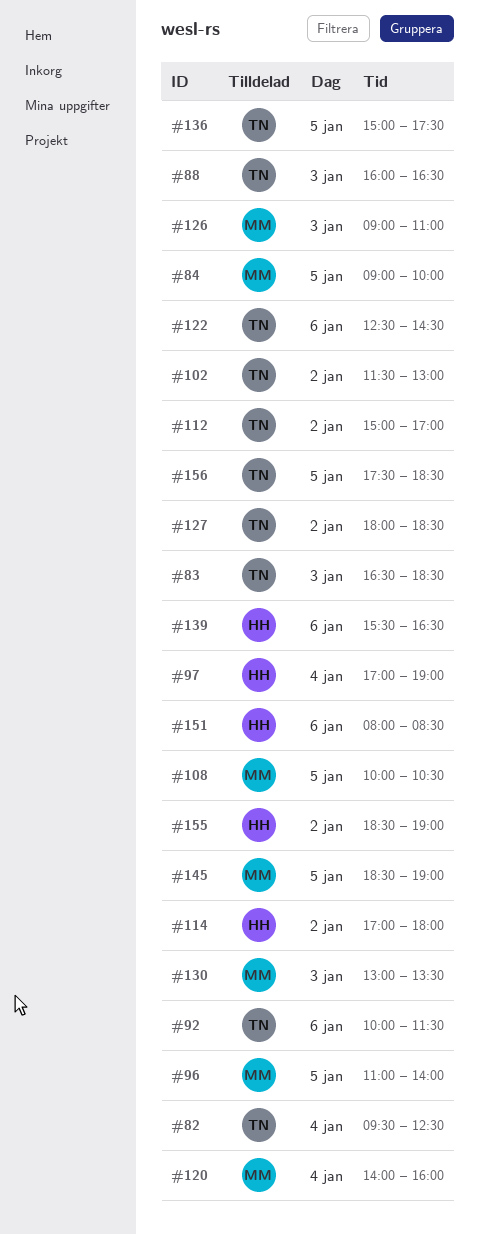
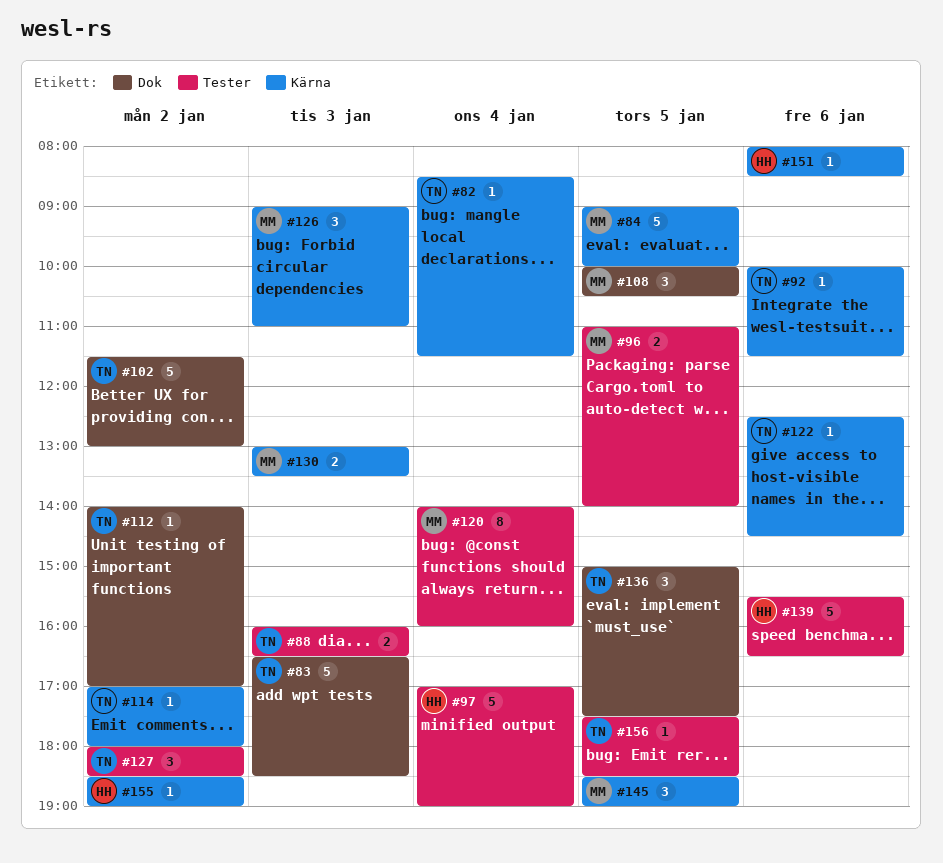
#82, begins: 09:30 -> 08:30
#82, ends: 12:30 -> 11:30
#112, begins: 15:00 -> 14:00
#114, owner: HH -> TN

